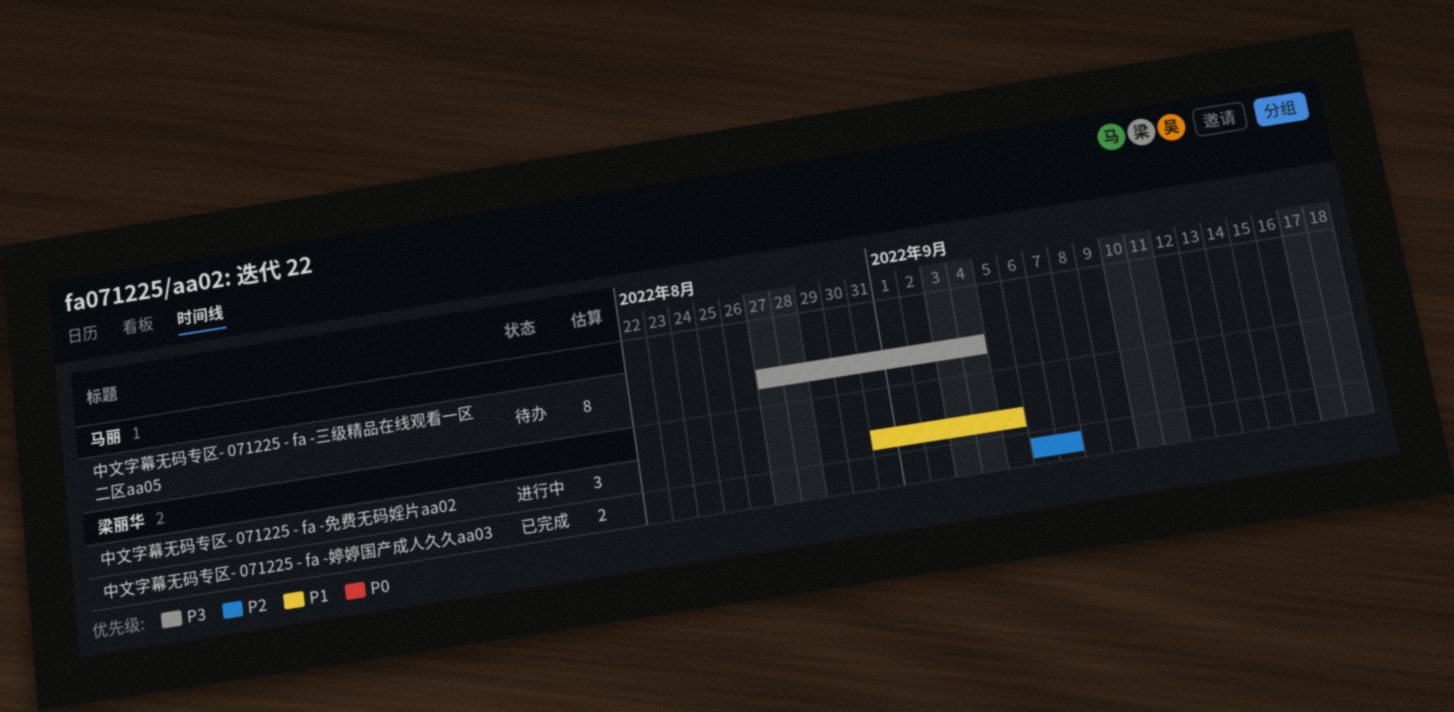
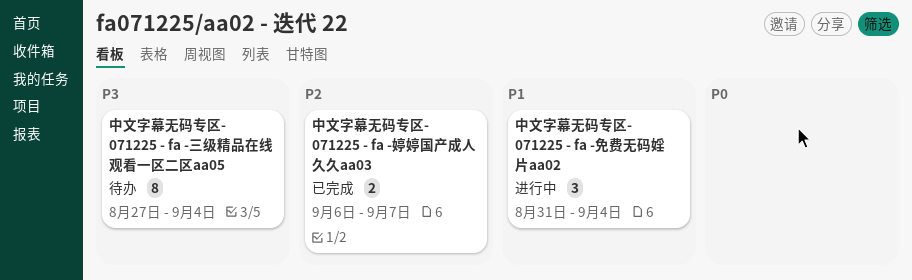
中文字幕无码专区- 071225 - fa -免费无码婬片aa02, due: Sep 5 -> Sep 4

